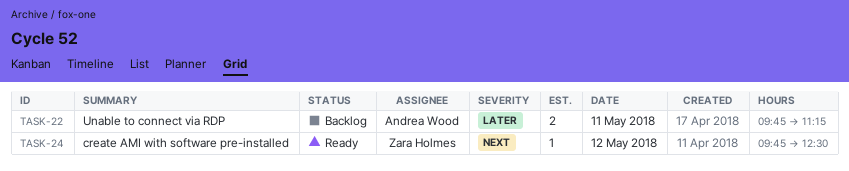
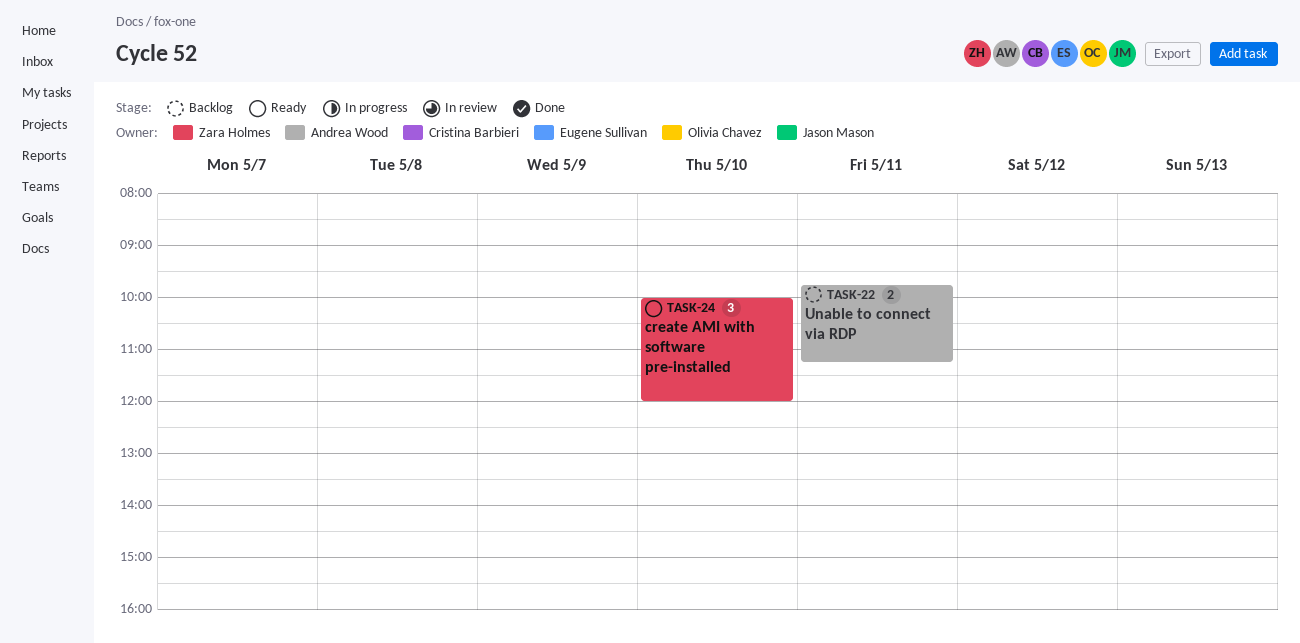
TASK-24, estimate: 1 -> 3
TASK-24, day: May 12 -> May 10
TASK-24, begins: 09:45 -> 10:00
TASK-24, ends: 12:30 -> 12:00

